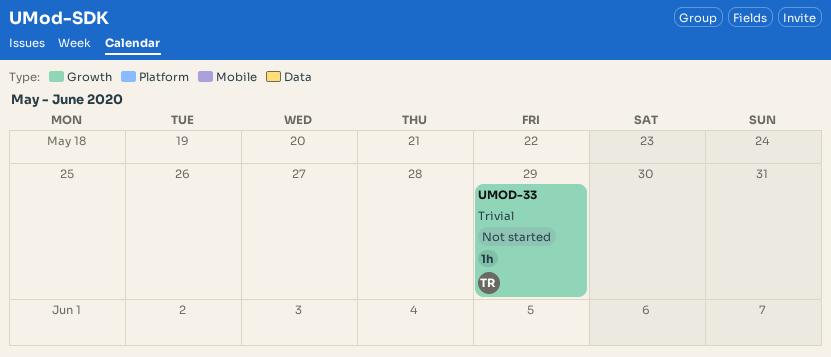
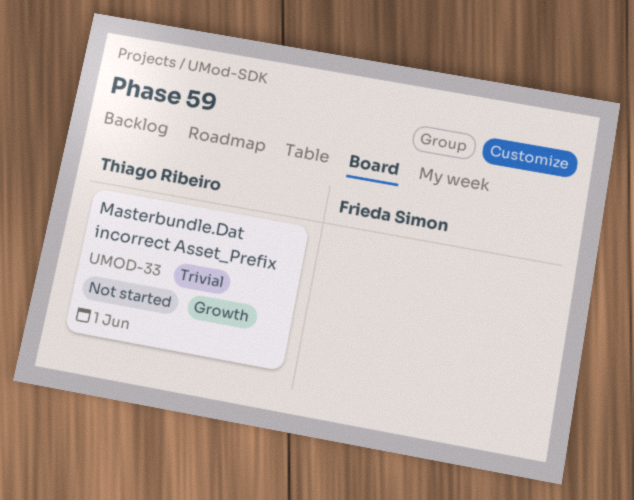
UMOD-33, due: May 29 -> Jun 1

